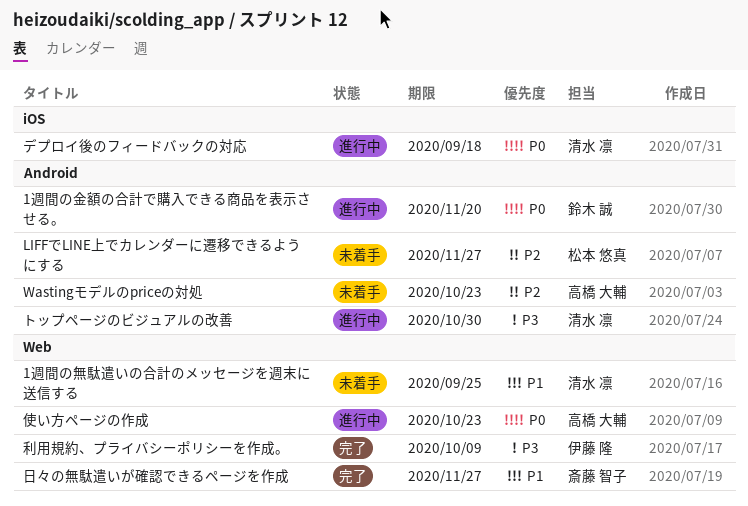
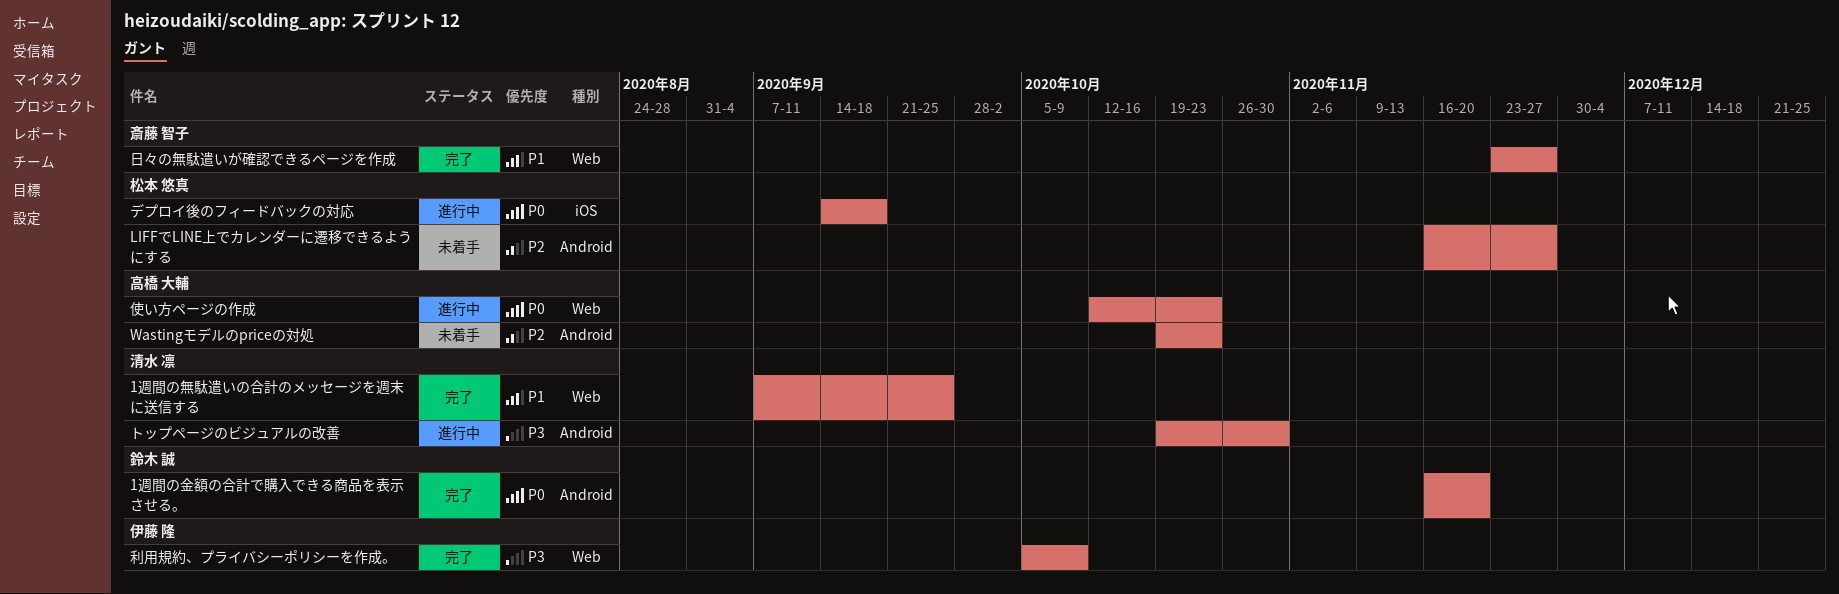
1週間の無駄遣いの合計のメッセージを週末に送信する, status: 未着手 -> 完了
1週間の金額の合計で購入できる商品を表示させる。, status: 進行中 -> 完了
デプロイ後のフィードバックの対応, owner: 清水 凛 -> 松本 悠真

